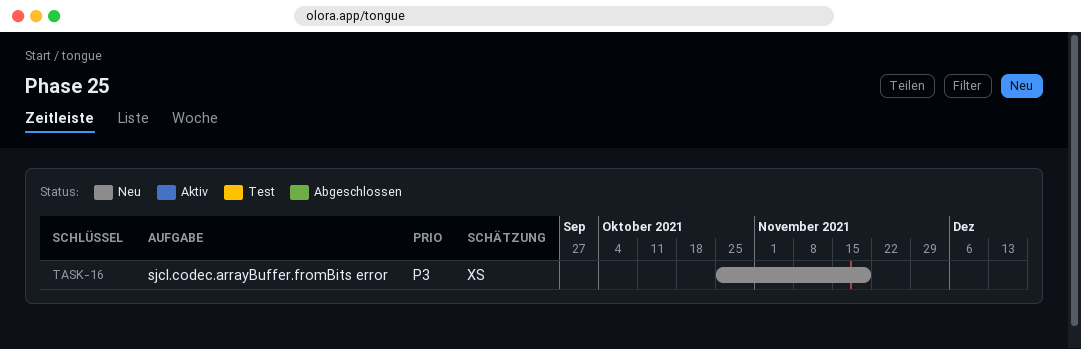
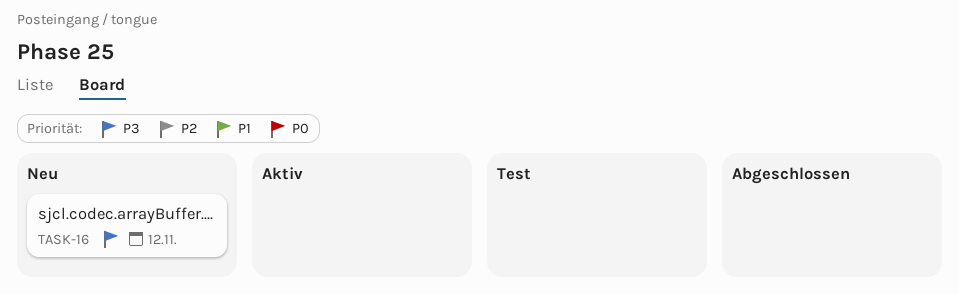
TASK-16, due: Nov 19 -> Nov 12

